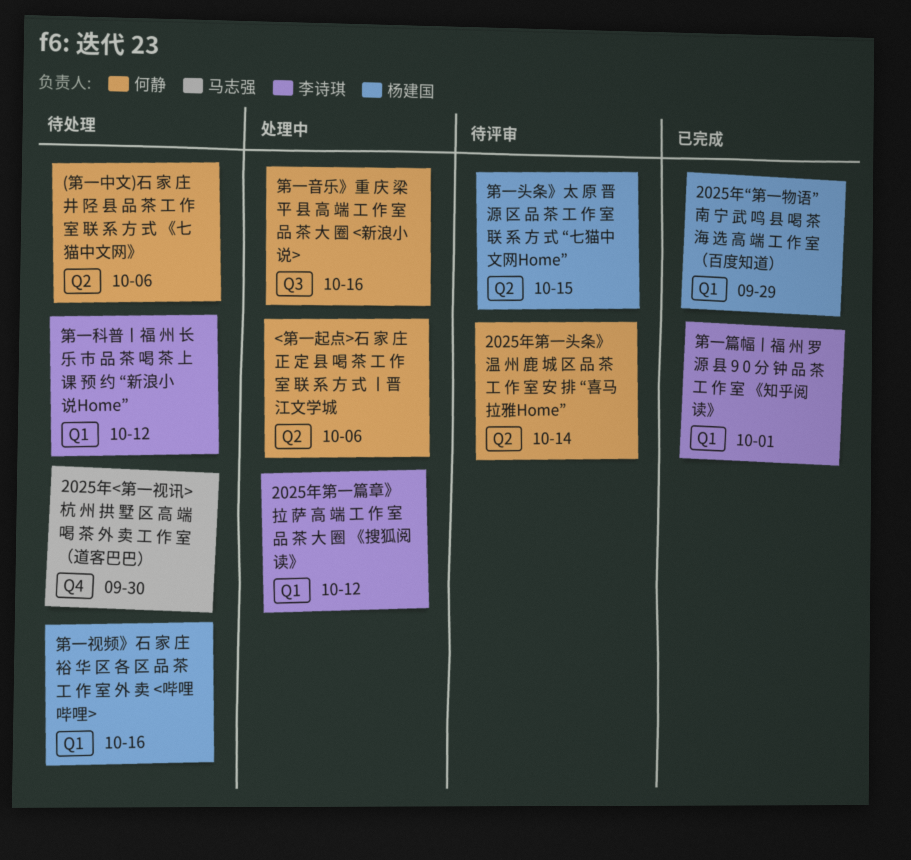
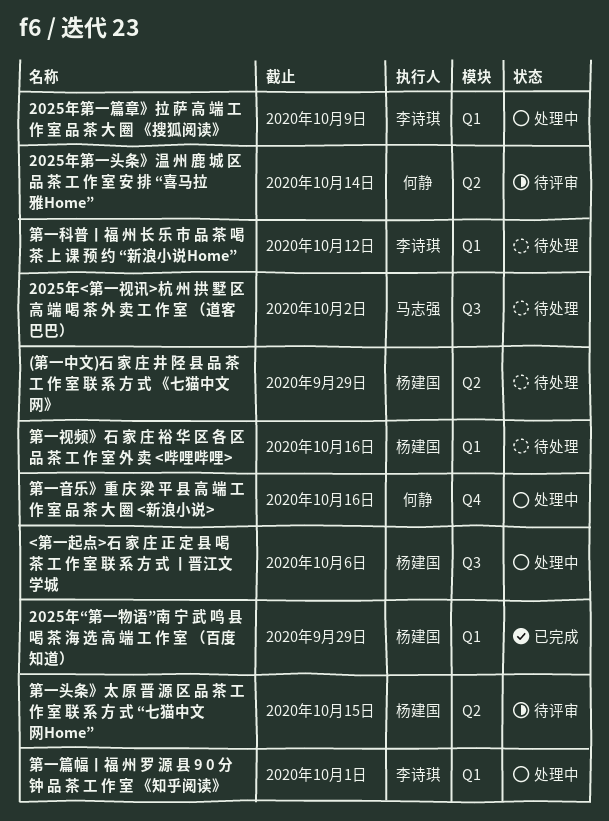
(第一中文)石 家 庄 井 陉 县 品 茶 工 作 室 联 系 方 式 《七猫中文网》, owner: 何静 -> 杨建国
(第一中文)石 家 庄 井 陉 县 品 茶 工 作 室 联 系 方 式 《七猫中文网》, due: Oct 6 -> Sep 29
2025年<第一视讯>杭 州 拱 墅 区 高 端 喝 茶 外 卖 工 作 室 （道客巴巴）, label: Q4 -> Q3
2025年<第一视讯>杭 州 拱 墅 区 高 端 喝 茶 外 卖 工 作 室 （道客巴巴）, due: Sep 30 -> Oct 2
2025年第一篇章》拉 萨 高 端 工 作 室 品 茶 大 圈 《搜狐阅读》, due: Oct 12 -> Oct 9
<第一起点>石 家 庄 正 定 县 喝 茶 工 作 室 联 系 方 式 丨晋江文学城, owner: 何静 -> 杨建国
<第一起点>石 家 庄 正 定 县 喝 茶 工 作 室 联 系 方 式 丨晋江文学城, label: Q2 -> Q3
第一篇幅丨福 州 罗 源 县 9 0 分 钟 品 茶 工 作 室 《知乎阅读》, status: 已完成 -> 处理中
第一音乐》重 庆 梁 平 县 高 端 工 作 室 品 茶 大 圈 <新浪小说>, label: Q3 -> Q4

